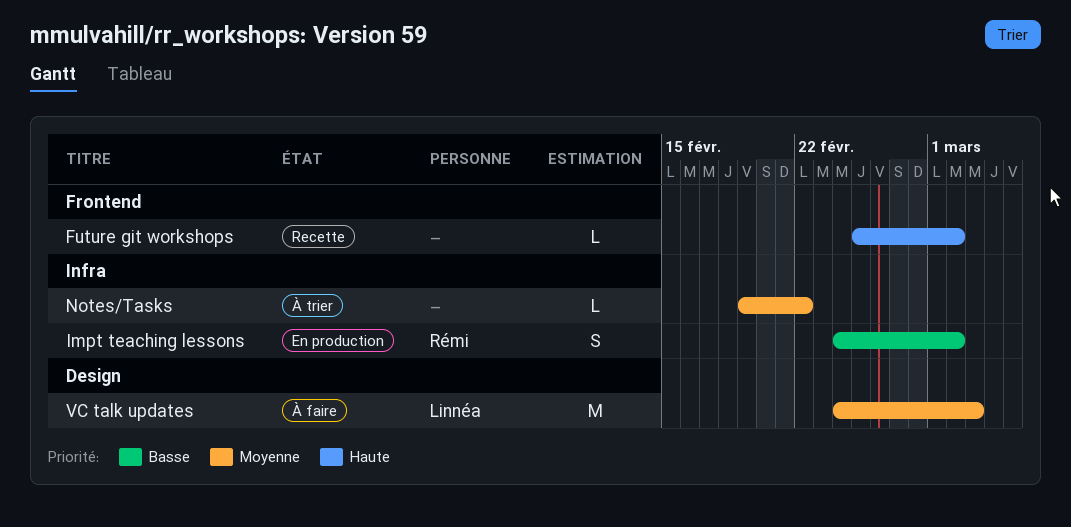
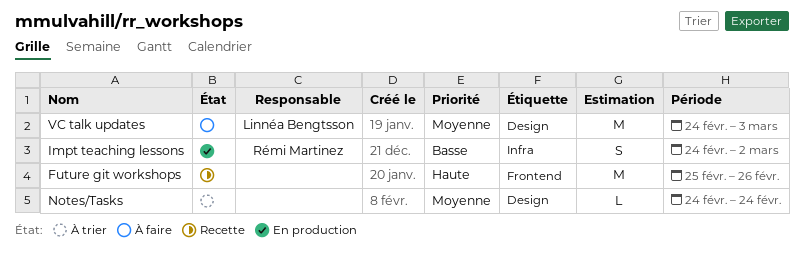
Future git workshops, estimate: L -> M
Future git workshops, due: Mar 2 -> Feb 26
Notes/Tasks, label: Infra -> Design
Notes/Tasks, start: Feb 19 -> Feb 24
Notes/Tasks, due: Feb 22 -> Feb 24

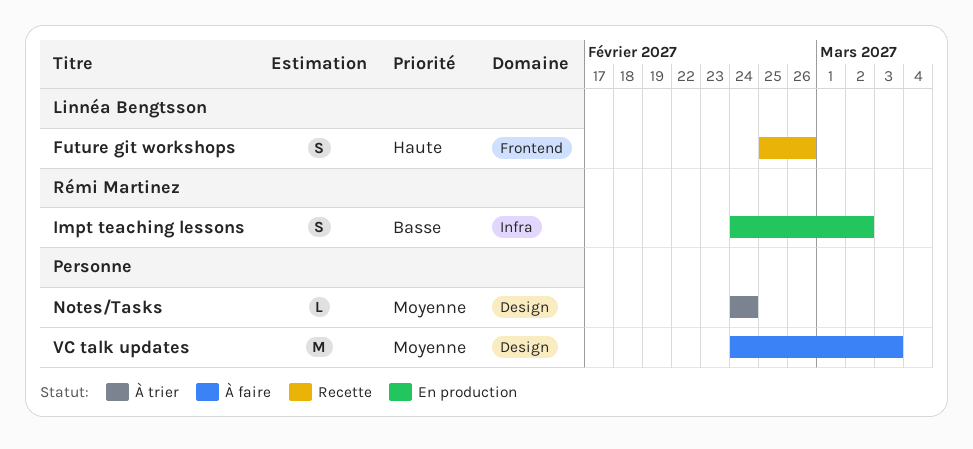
Future git workshops, owner: none -> Linnéa Bengtsson
Future git workshops, estimate: M -> S
VC talk updates, owner: Linnéa Bengtsson -> none

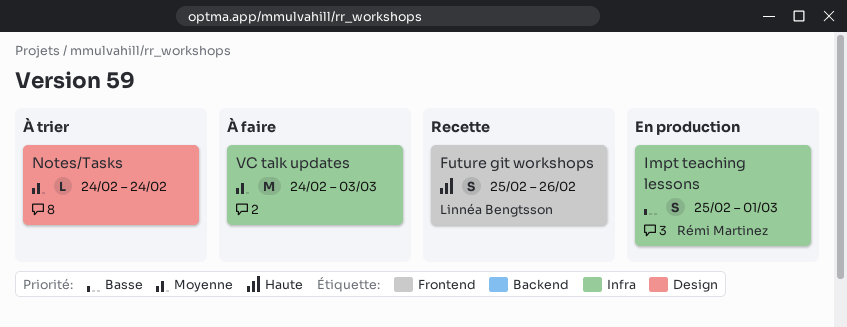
Impt teaching lessons, start: Feb 24 -> Feb 25
Impt teaching lessons, due: Mar 2 -> Mar 1
VC talk updates, label: Design -> Infra

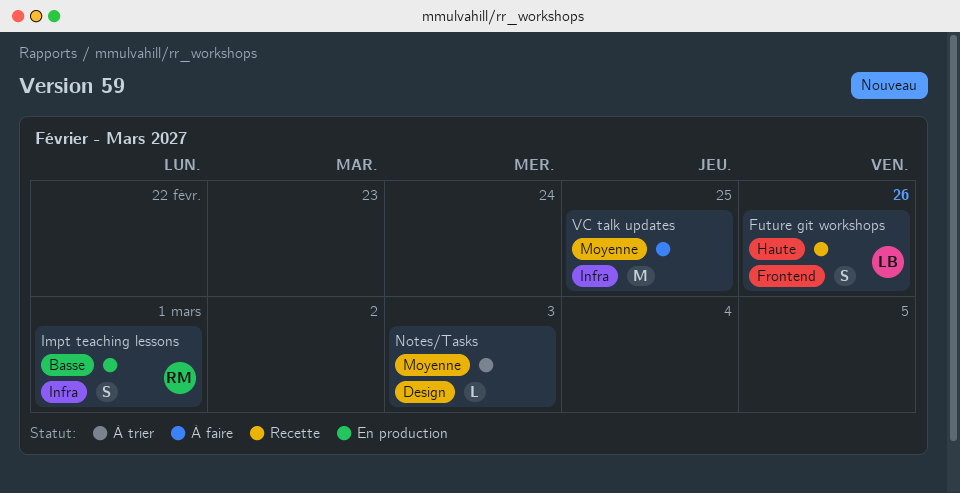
Notes/Tasks, due: Feb 24 -> Mar 3
VC talk updates, due: Mar 3 -> Feb 25

